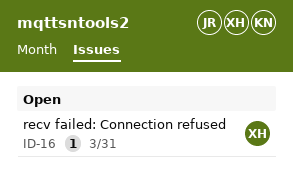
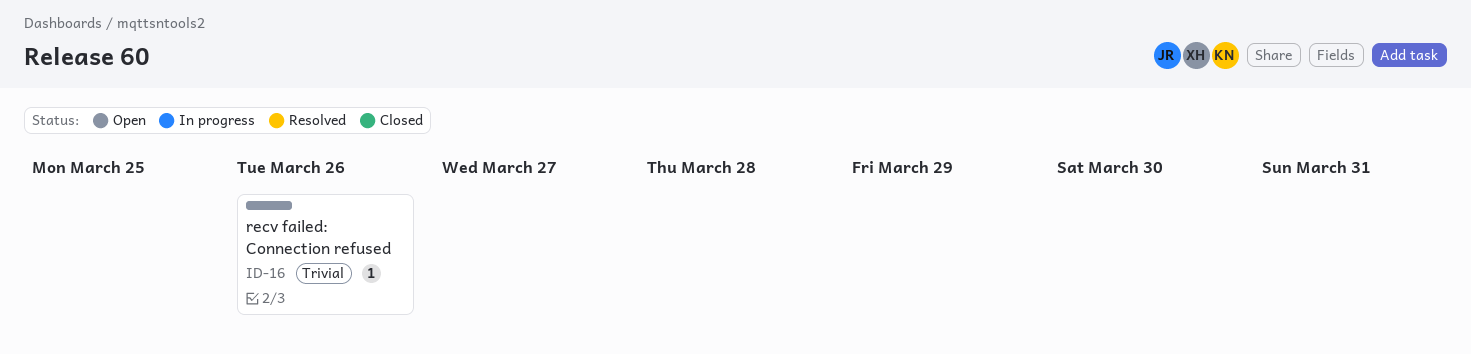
ID-16, due: Mar 31 -> Mar 26

